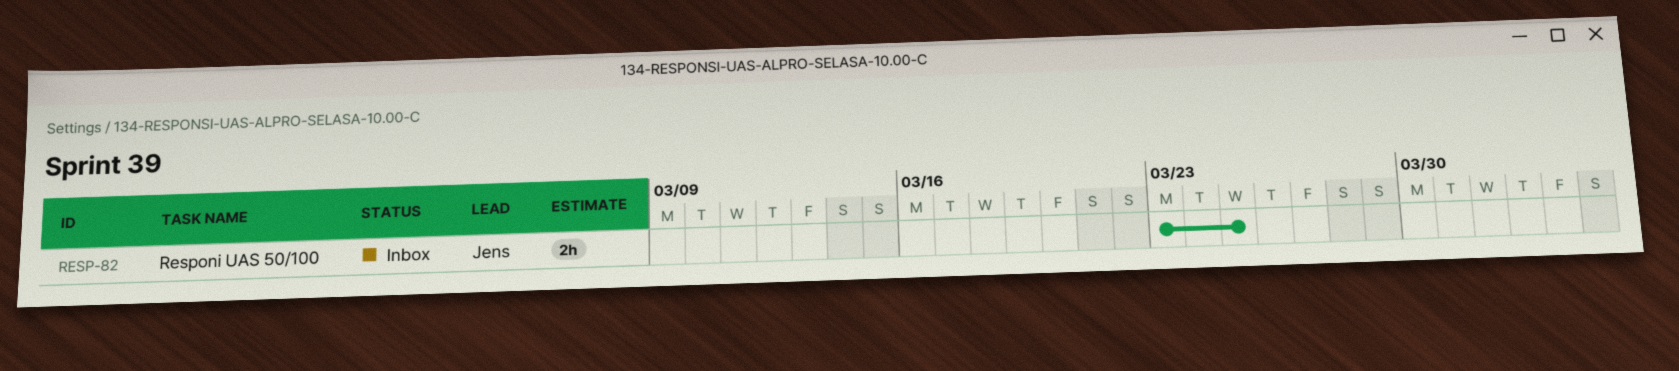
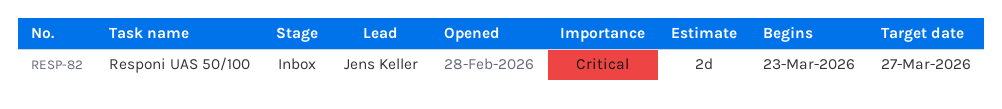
RESP-82, estimate: 2h -> 2d
RESP-82, due: Mar 25 -> Mar 27

